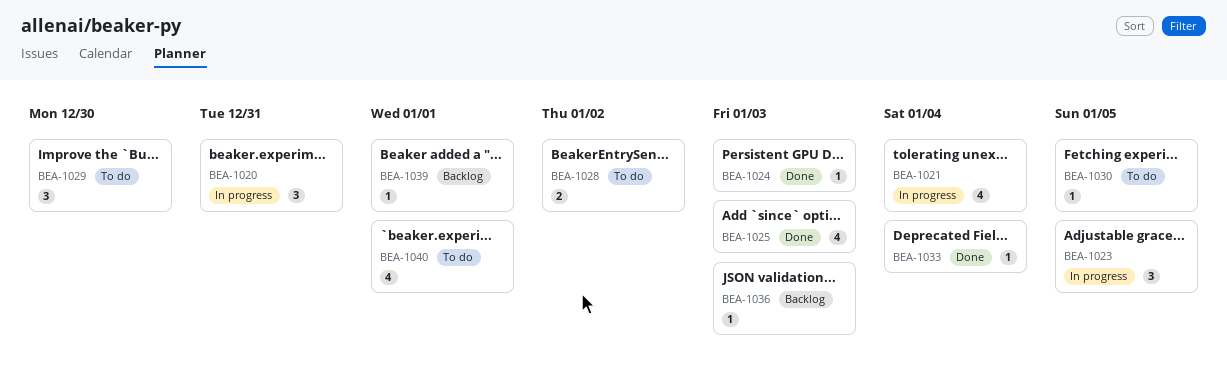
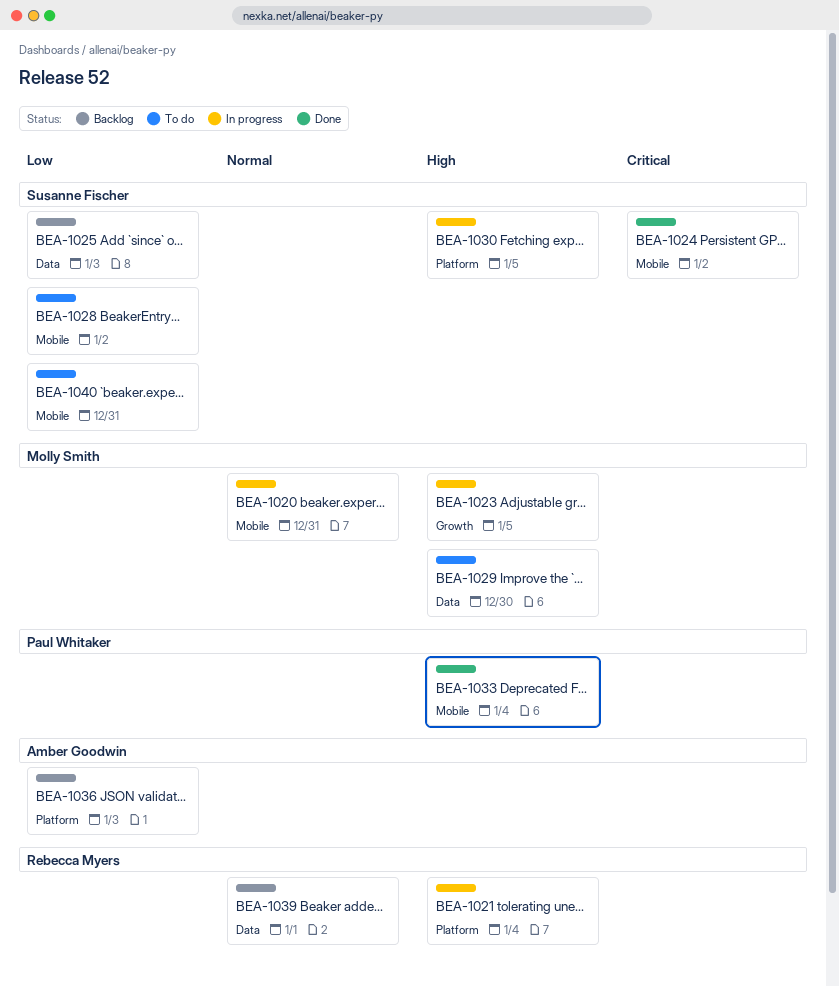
BEA-1024, due: Jan 3 -> Jan 2
BEA-1025, status: Done -> Backlog
BEA-1030, status: To do -> In progress
BEA-1040, due: Jan 1 -> Dec 31

